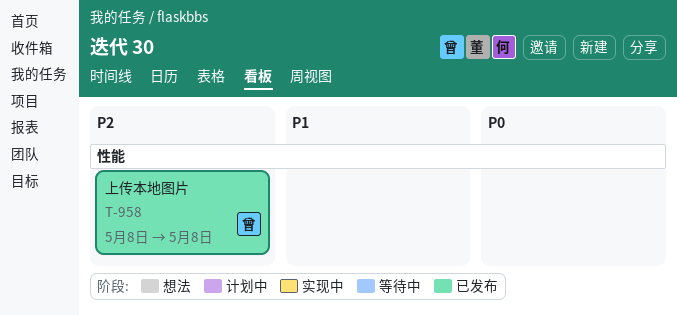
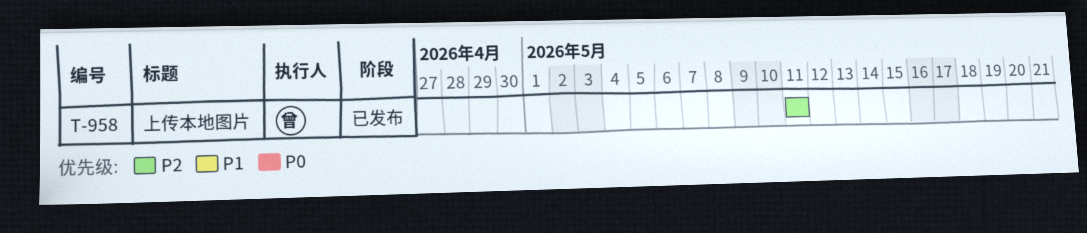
T-958, start: May 8 -> May 11
T-958, due: May 8 -> May 11

